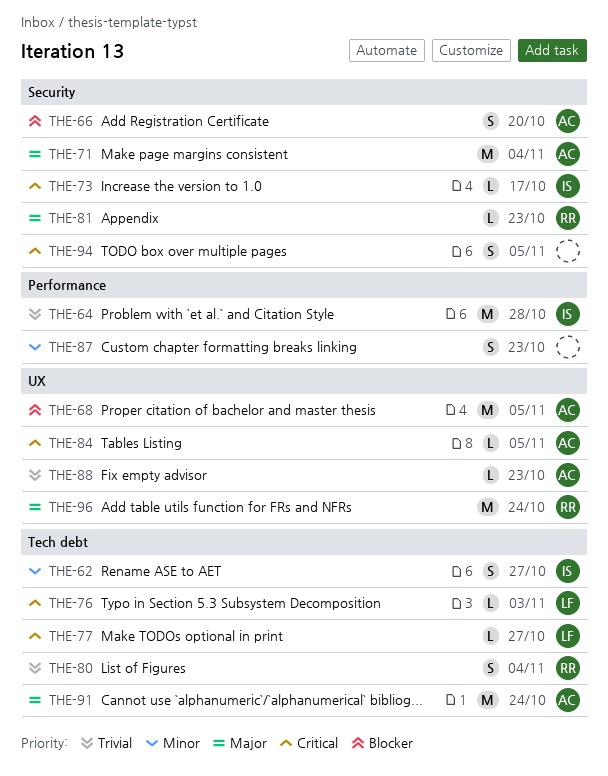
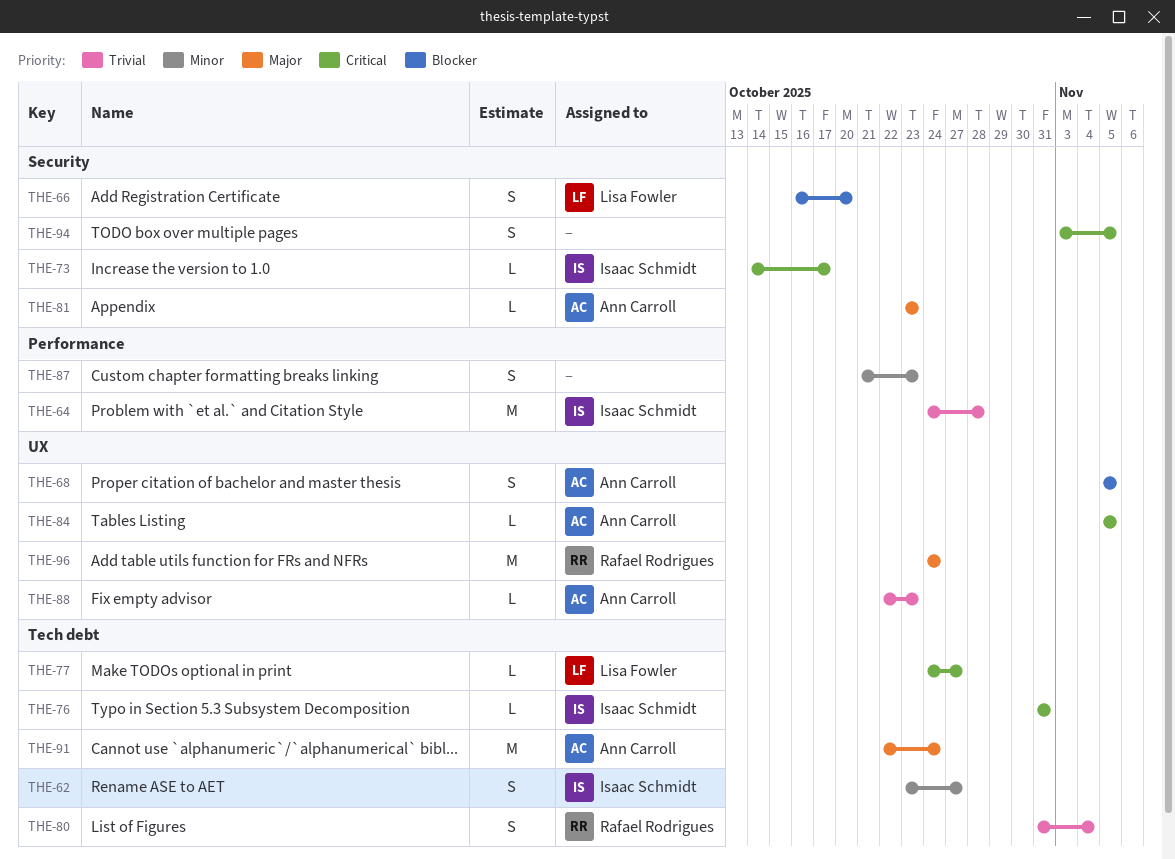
THE-66, owner: Ann Carroll -> Lisa Fowler
THE-68, estimate: M -> S
THE-71: present -> none
THE-76, owner: Lisa Fowler -> Isaac Schmidt
THE-76, due: Nov 3 -> Oct 31
THE-81, owner: Rafael Rodrigues -> Ann Carroll

